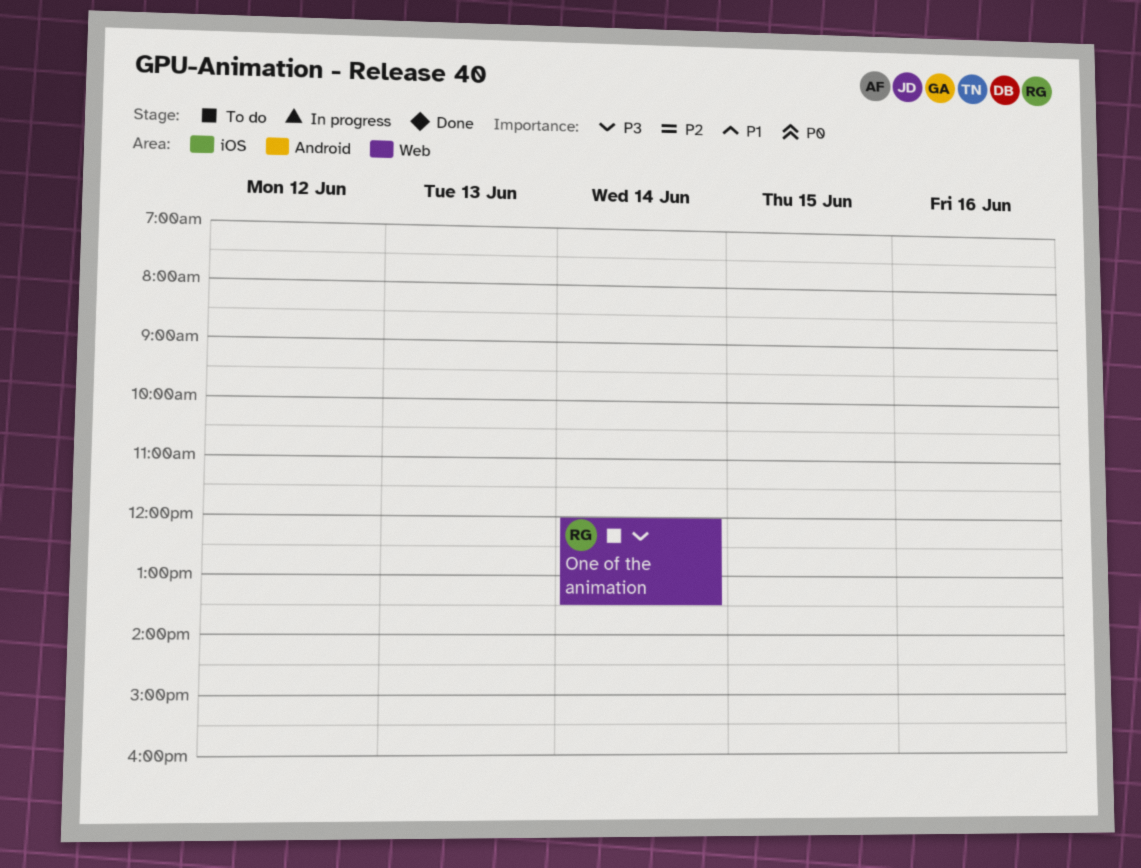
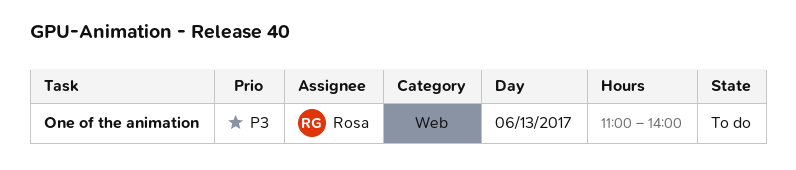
One of the animation, day: Jun 14 -> Jun 13
One of the animation, begins: 12:00 -> 11:00
One of the animation, ends: 13:30 -> 14:00

